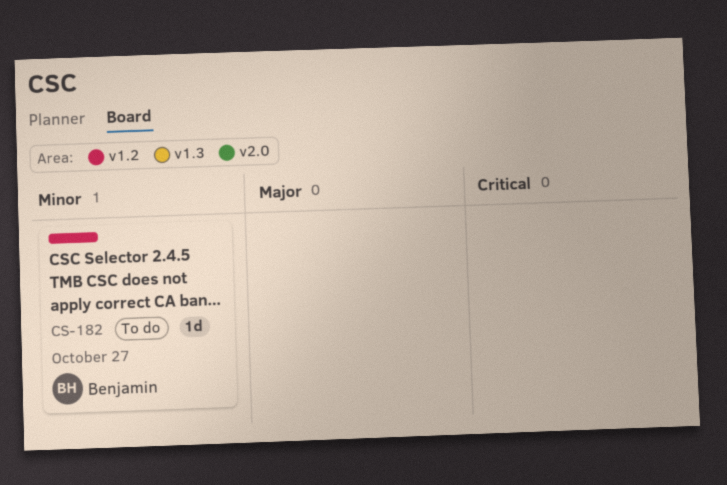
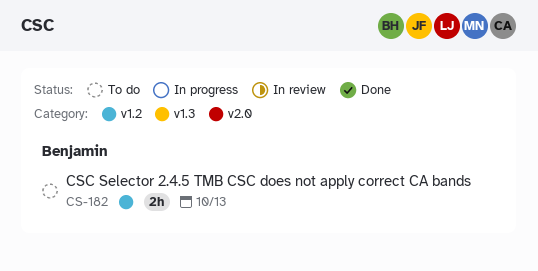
CS-182, estimate: 1d -> 2h
CS-182, due: Oct 27 -> Oct 13

